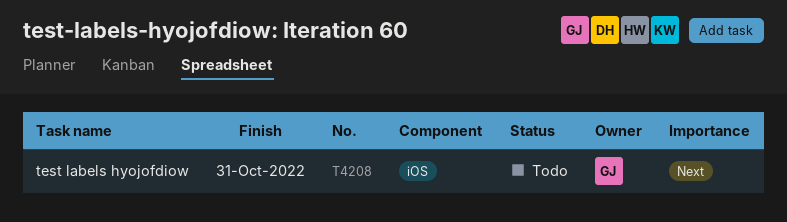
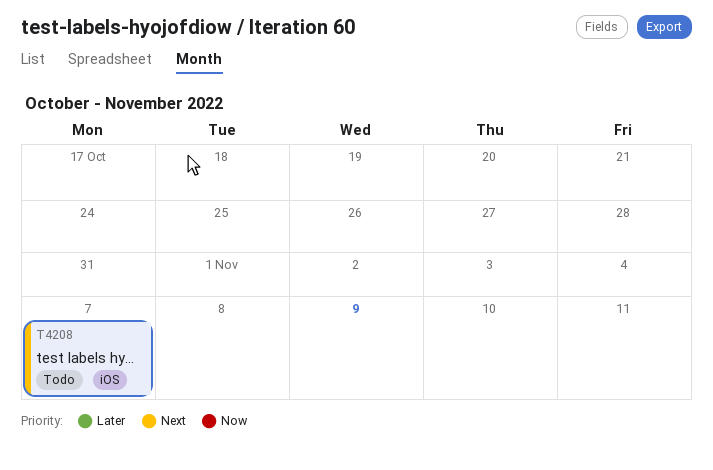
T4208, due: Oct 31 -> Nov 7

